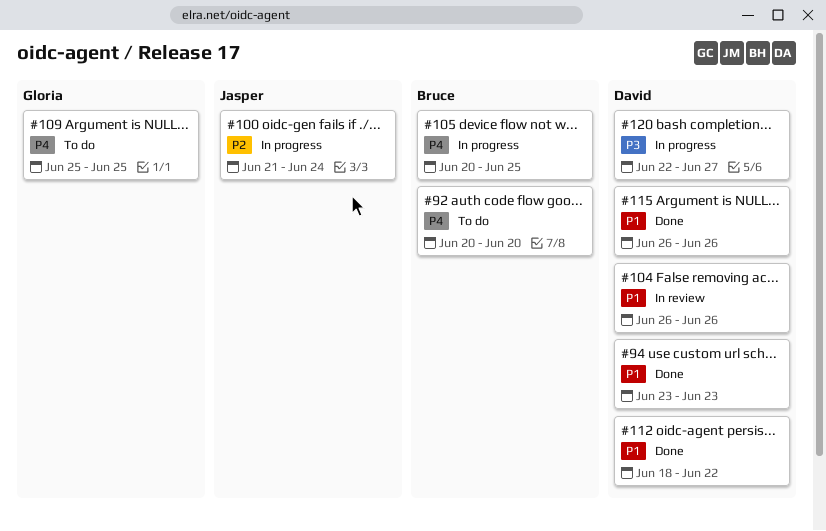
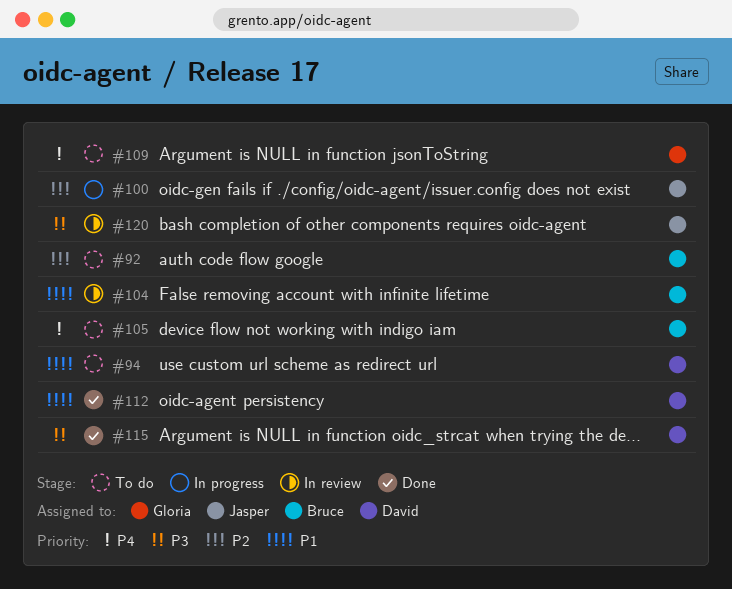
#92, priority: P4 -> P2
#94, status: Done -> To do
#104, owner: David -> Bruce
#105, status: In progress -> To do
#115, priority: P1 -> P3
#120, status: In progress -> In review
#120, owner: David -> Jasper

